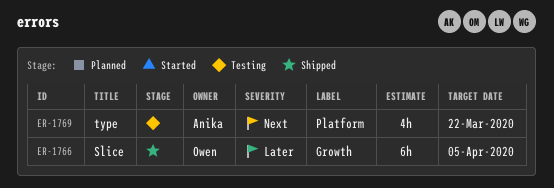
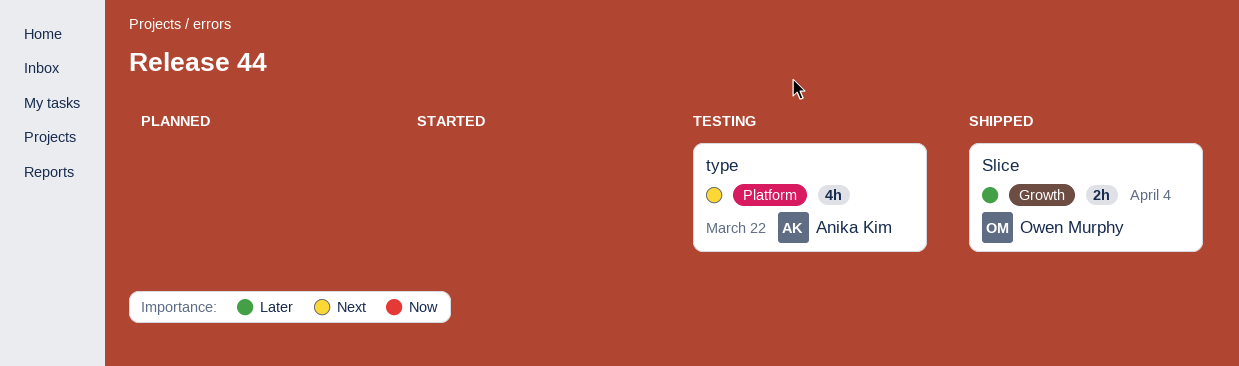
Slice, estimate: 6h -> 2h
Slice, due: Apr 5 -> Apr 4

